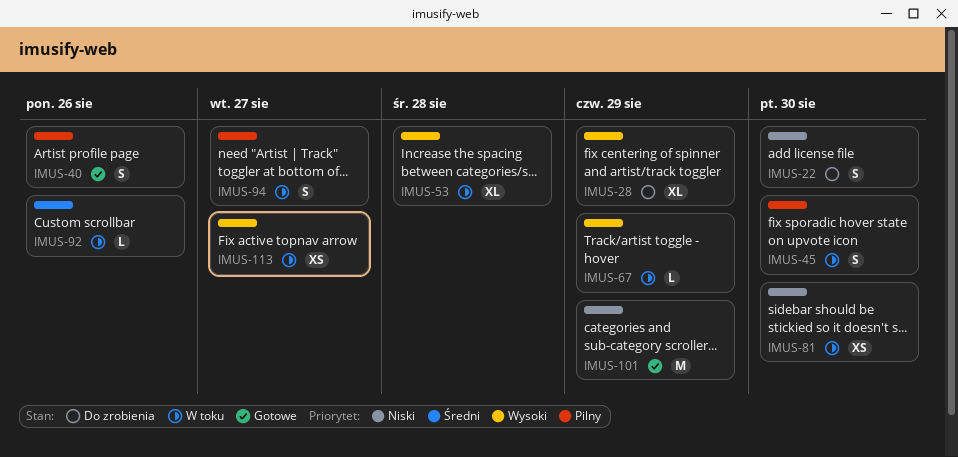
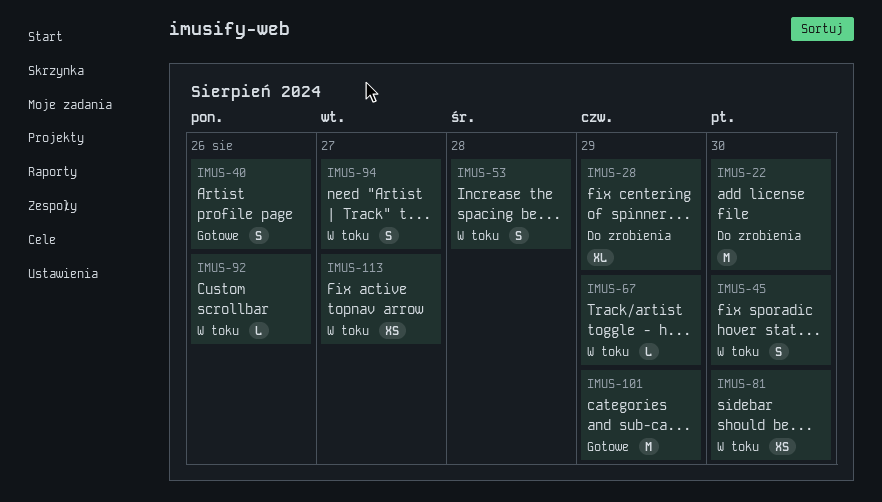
IMUS-22, estimate: S -> M
IMUS-53, estimate: XL -> S

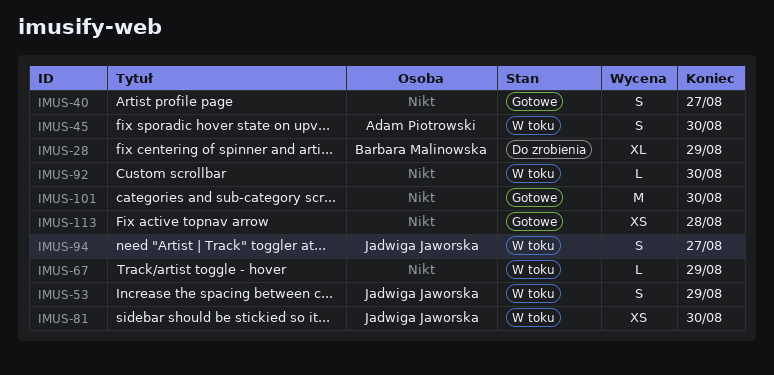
IMUS-22: present -> none
IMUS-40, due: Aug 26 -> Aug 27
IMUS-53, due: Aug 28 -> Aug 29
IMUS-92, due: Aug 26 -> Aug 30
IMUS-101, due: Aug 29 -> Aug 30
IMUS-113, status: W toku -> Gotowe
IMUS-113, due: Aug 27 -> Aug 28

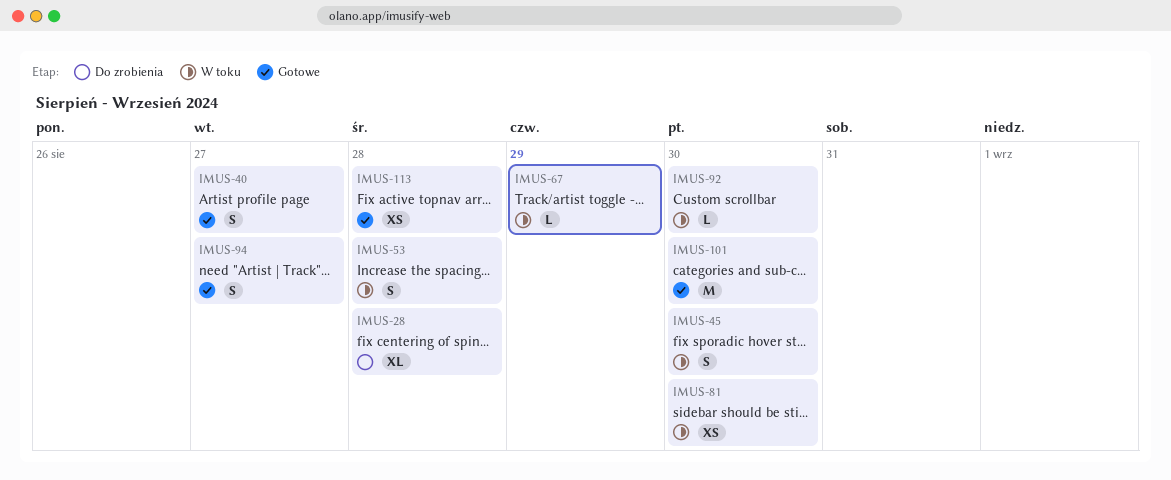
IMUS-28, due: Aug 29 -> Aug 28
IMUS-53, due: Aug 29 -> Aug 28
IMUS-94, status: W toku -> Gotowe

